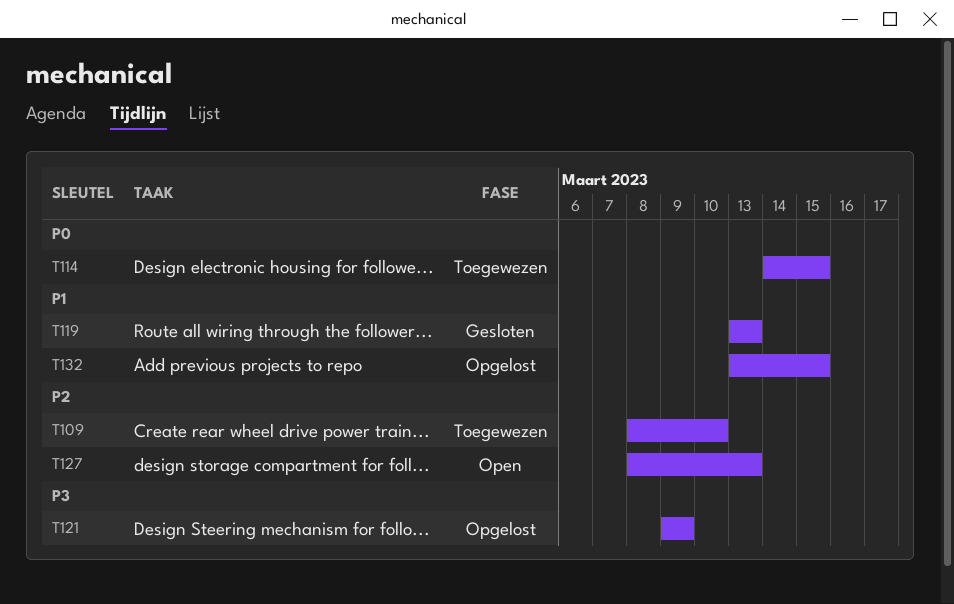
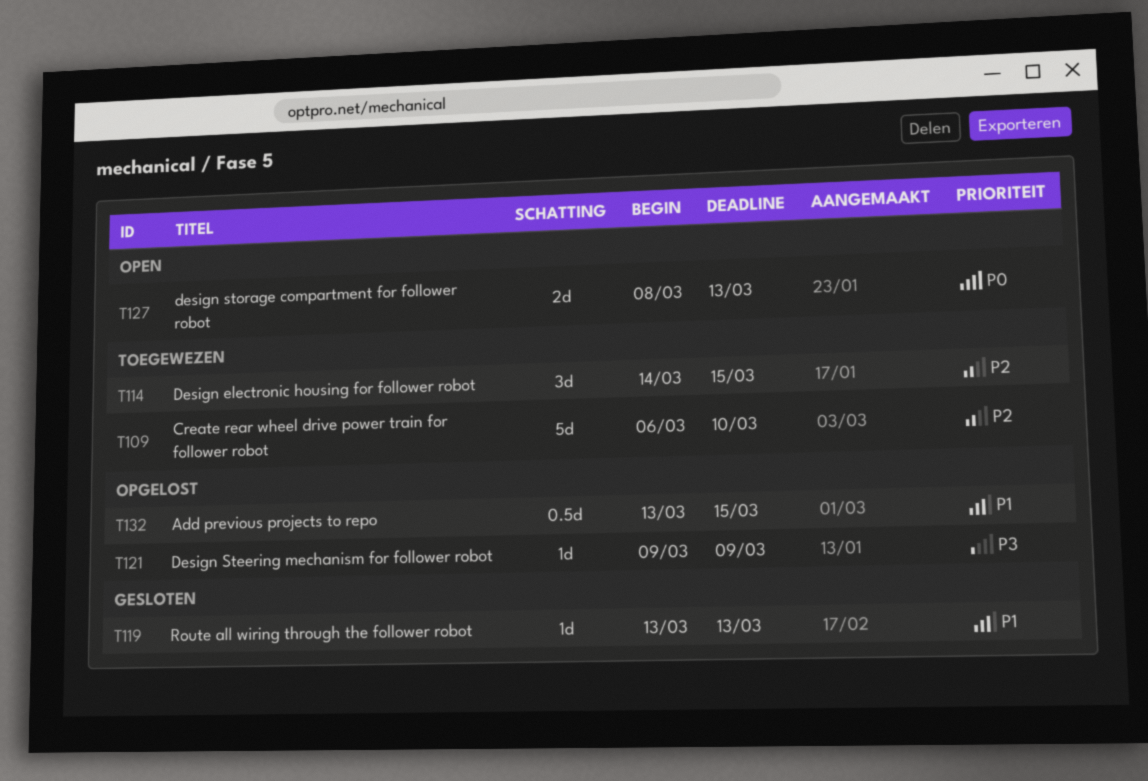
T109, start: Mar 8 -> Mar 6
T114, priority: P0 -> P2
T127, priority: P2 -> P0

